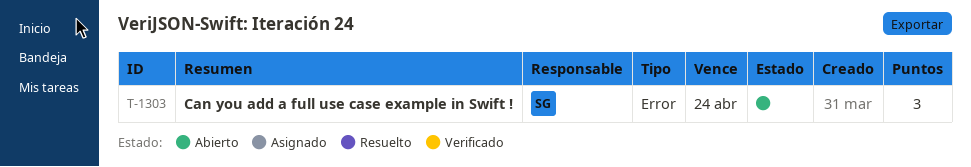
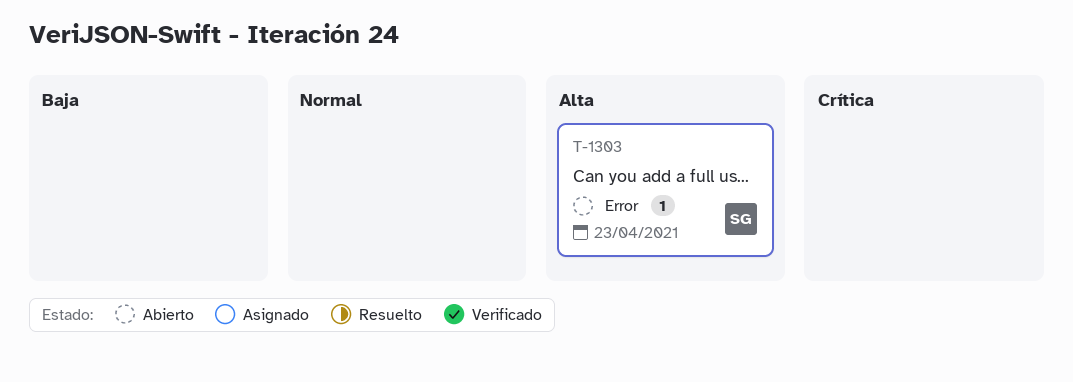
T-1303, estimate: 3 -> 1
T-1303, due: Apr 24 -> Apr 23

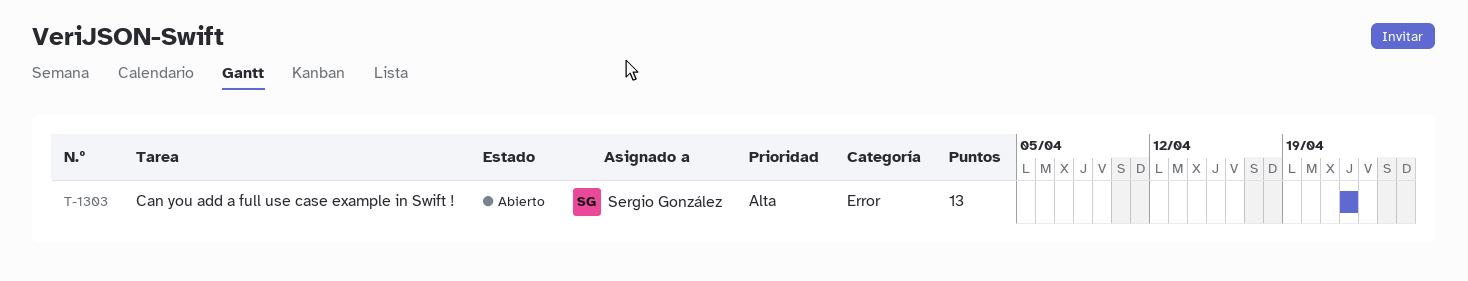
T-1303, estimate: 1 -> 13
T-1303, due: Apr 23 -> Apr 22

